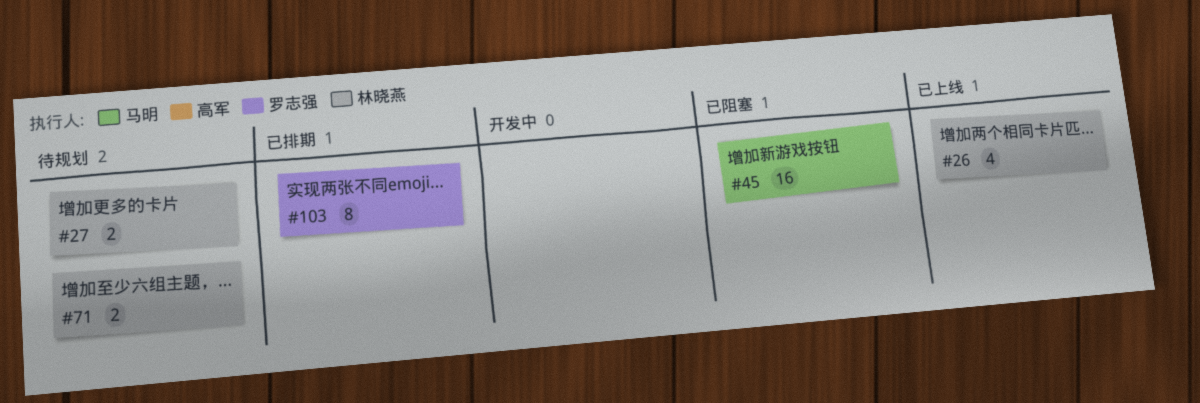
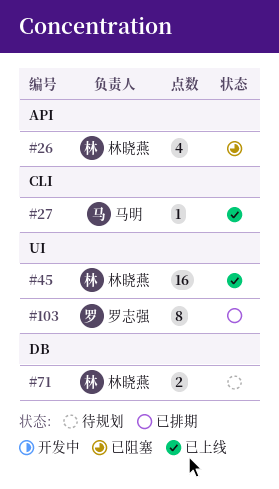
#26, status: 已上线 -> 已阻塞
#27, status: 待规划 -> 已上线
#27, owner: 林晓燕 -> 马明
#27, estimate: 2 -> 1
#45, status: 已阻塞 -> 已上线
#45, owner: 马明 -> 林晓燕

